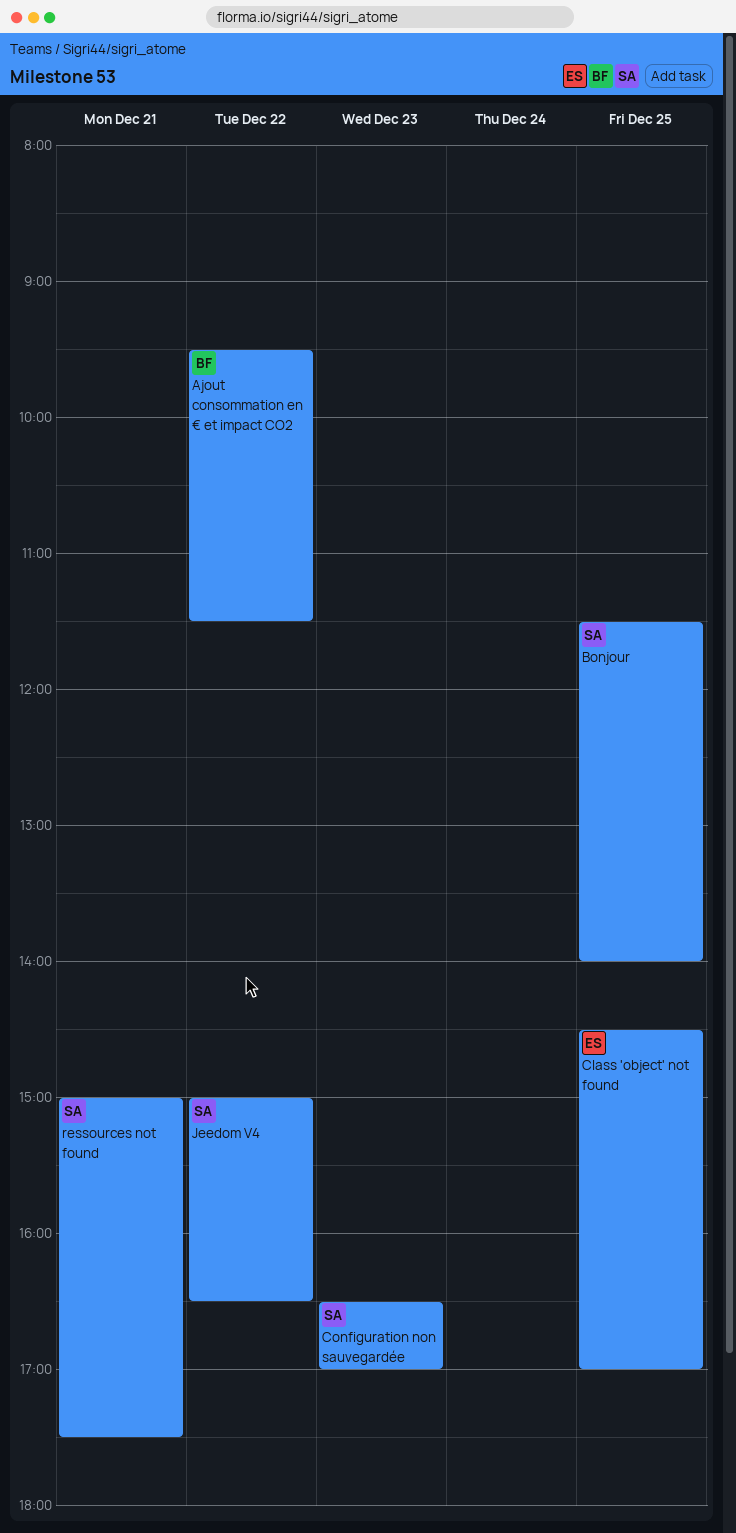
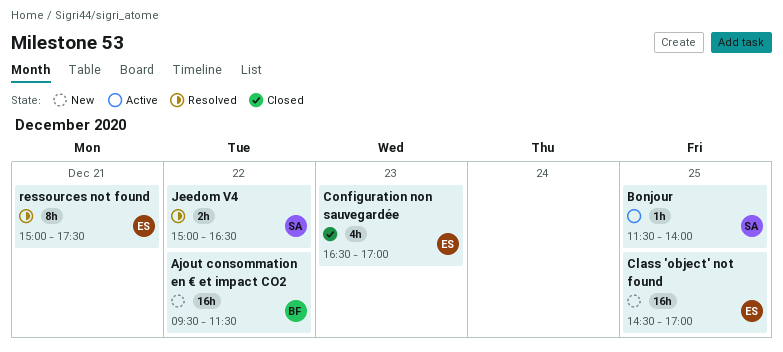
Configuration non sauvegardée, owner: SA -> ES
ressources not found, owner: SA -> ES

